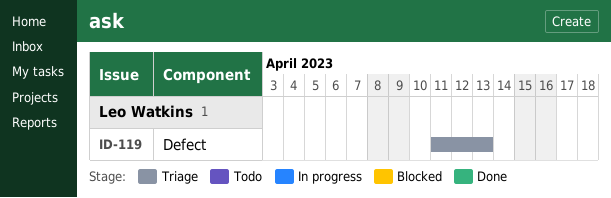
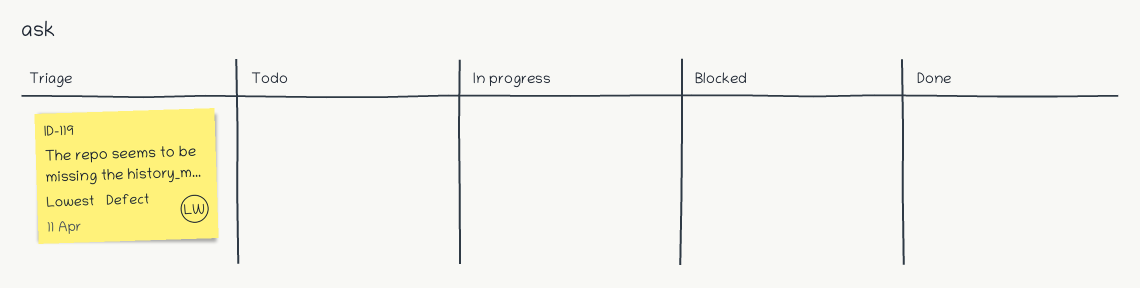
ID-119, due: Apr 13 -> Apr 11

